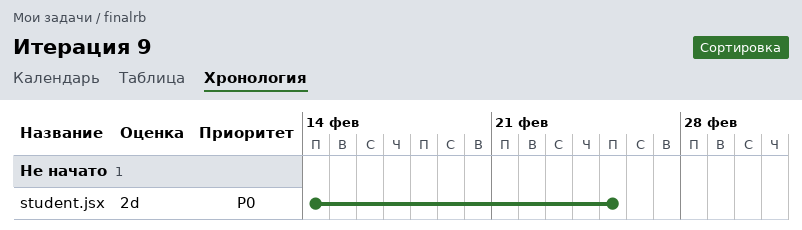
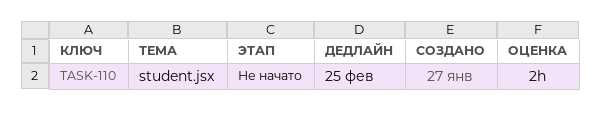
student.jsx, estimate: 2d -> 2h

